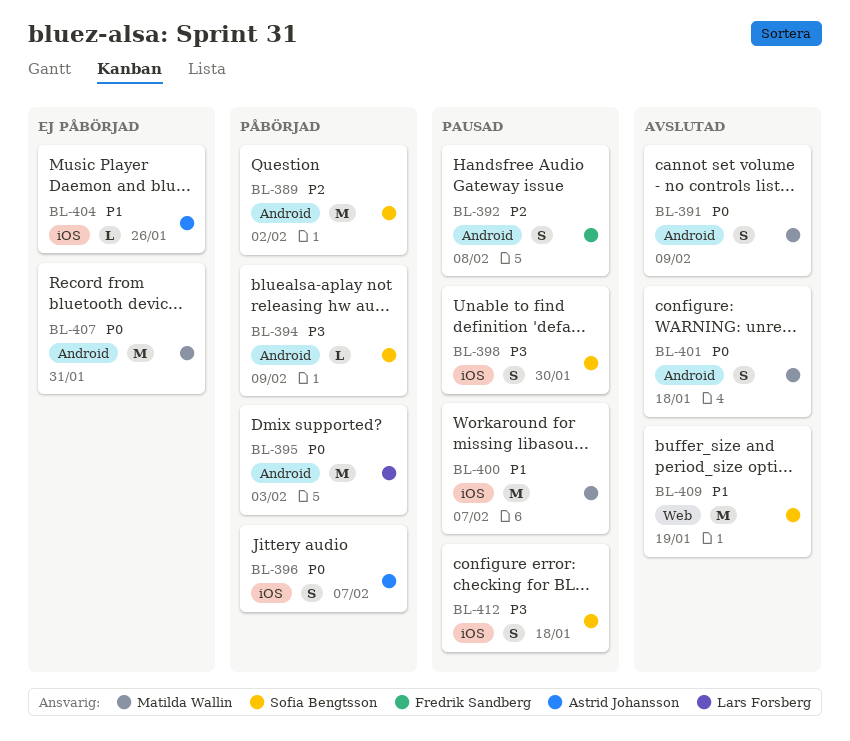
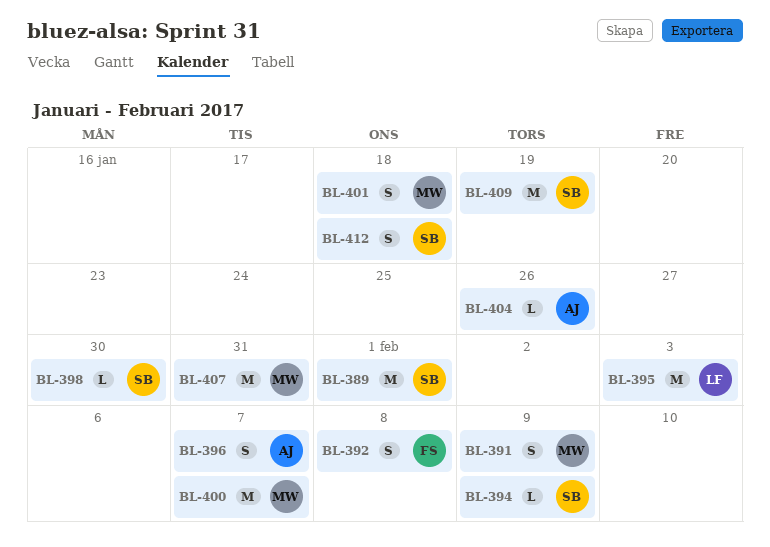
BL-389, due: Feb 2 -> Feb 1
BL-398, estimate: S -> L

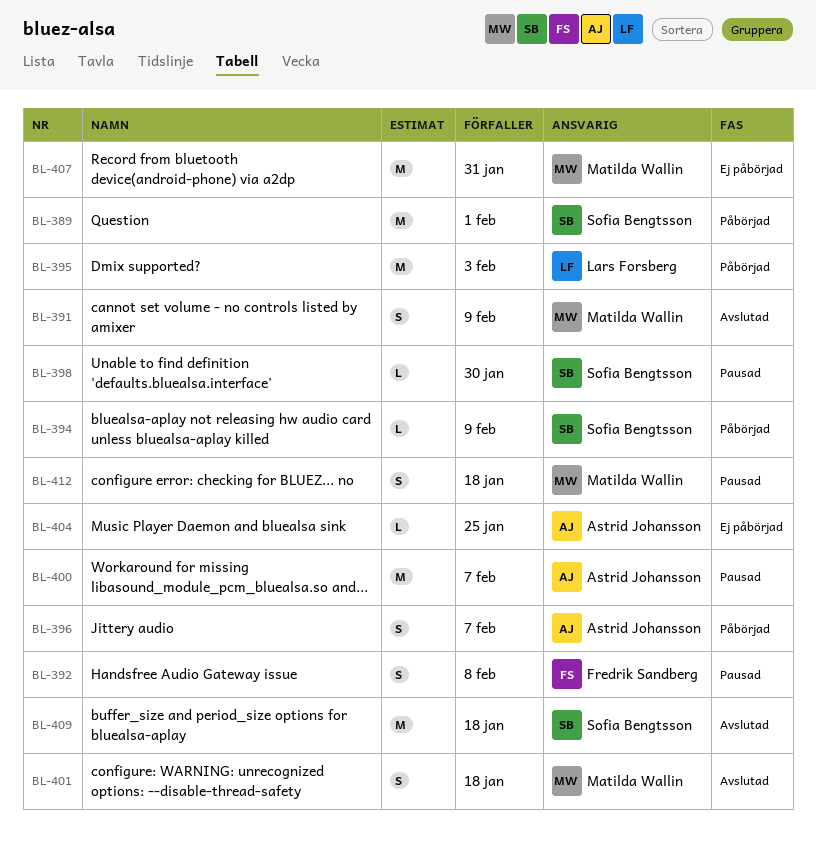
BL-400, owner: Matilda Wallin -> Astrid Johansson
BL-404, due: Jan 26 -> Jan 25
BL-409, due: Jan 19 -> Jan 18
BL-412, owner: Sofia Bengtsson -> Matilda Wallin

